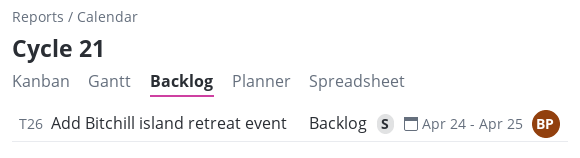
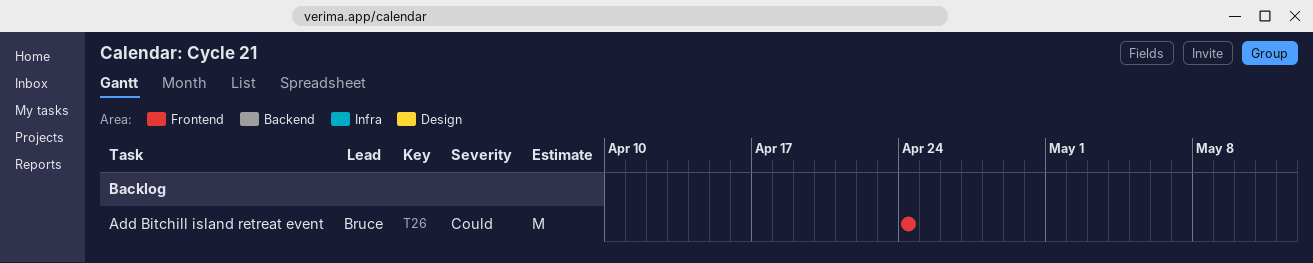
T26, estimate: S -> M
T26, due: Apr 25 -> Apr 24

